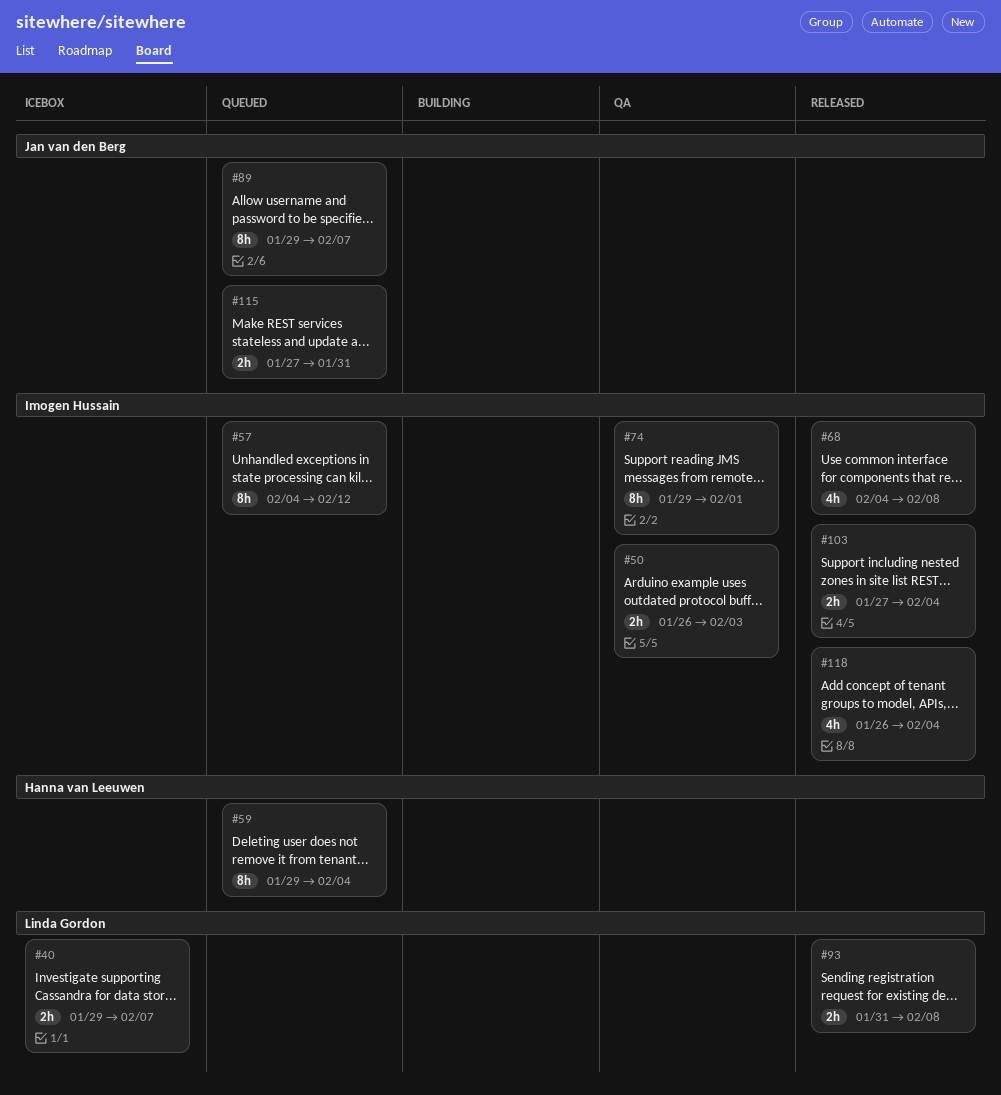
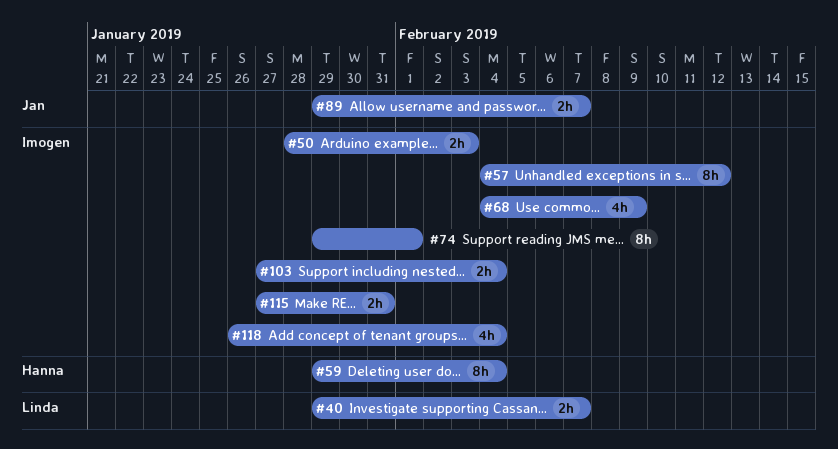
#50, start: Jan 26 -> Jan 28
#68, due: Feb 8 -> Feb 9
#89, estimate: 8h -> 2h
#93: present -> none
#115, owner: Jan van den Berg -> Imogen Hussain

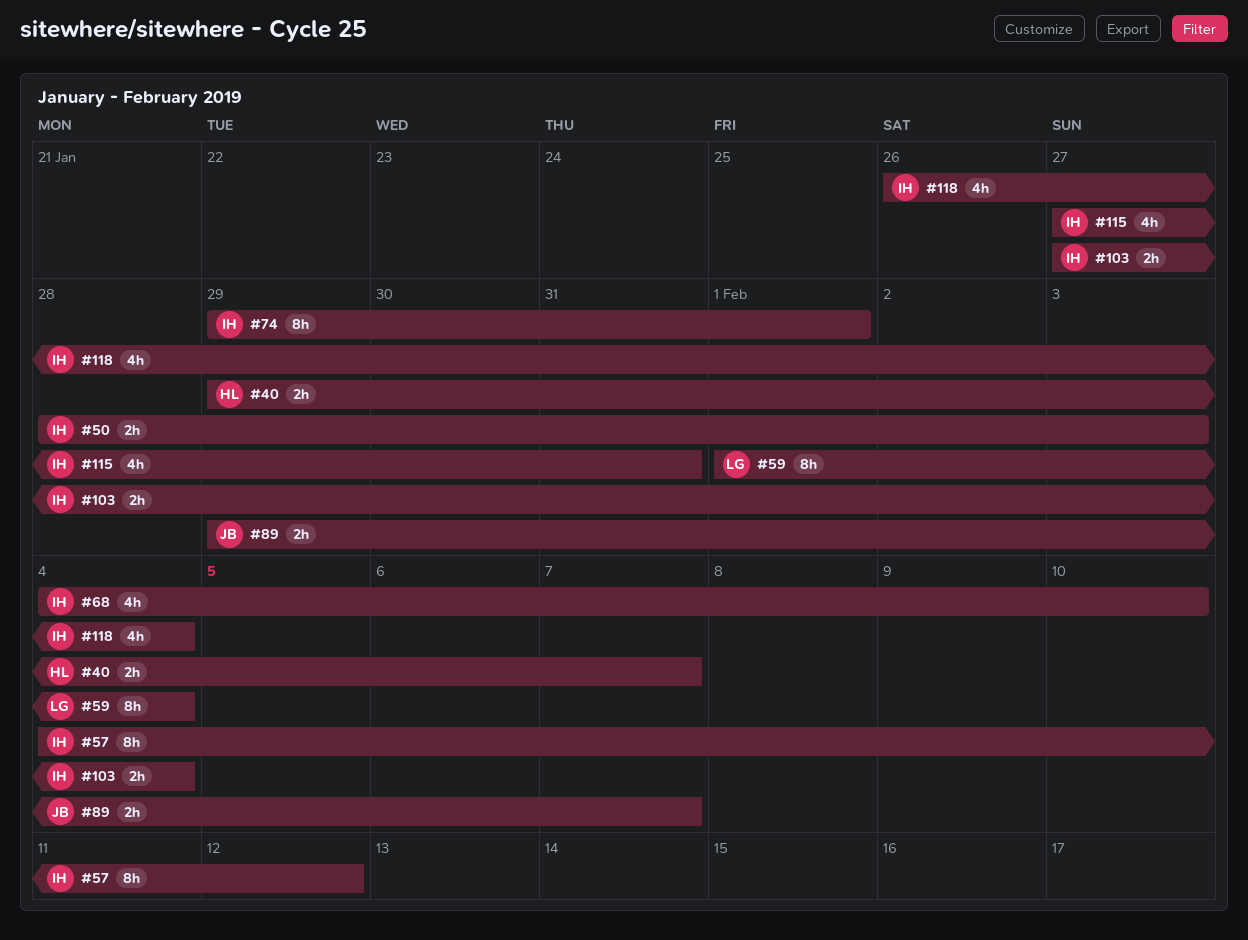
#40, owner: Linda -> Hanna
#59, owner: Hanna -> Linda
#59, start: Jan 29 -> Feb 1
#68, due: Feb 9 -> Feb 10
#115, estimate: 2h -> 4h

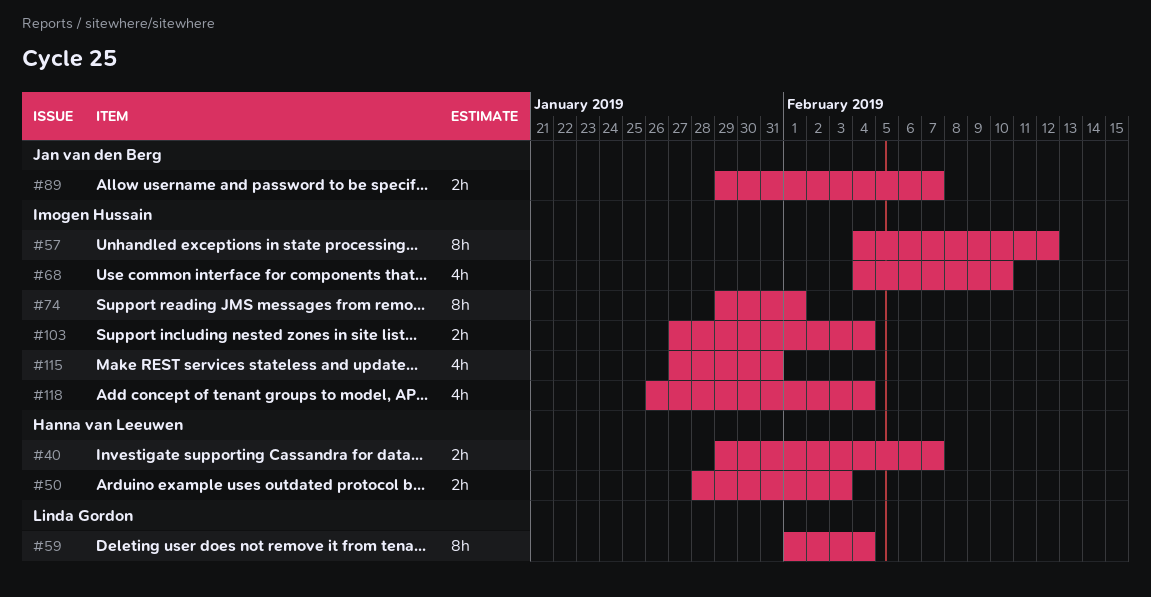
#50, owner: Imogen Hussain -> Hanna van Leeuwen

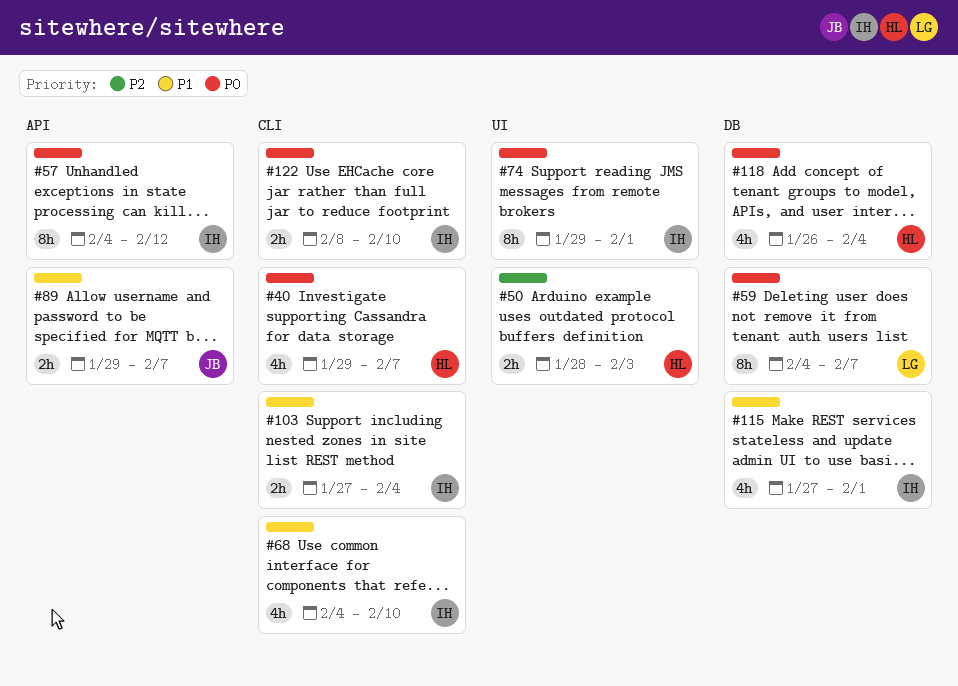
#40, estimate: 2h -> 4h
#59, start: Feb 1 -> Feb 4
#59, due: Feb 4 -> Feb 7
#115, due: Jan 31 -> Feb 1
#118, owner: Imogen Hussain -> Hanna van Leeuwen
#122: none -> present

